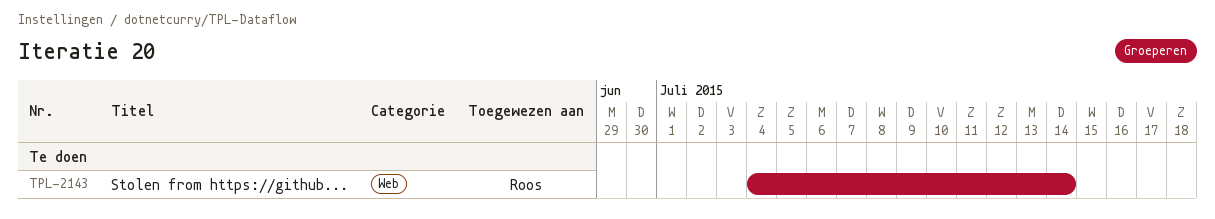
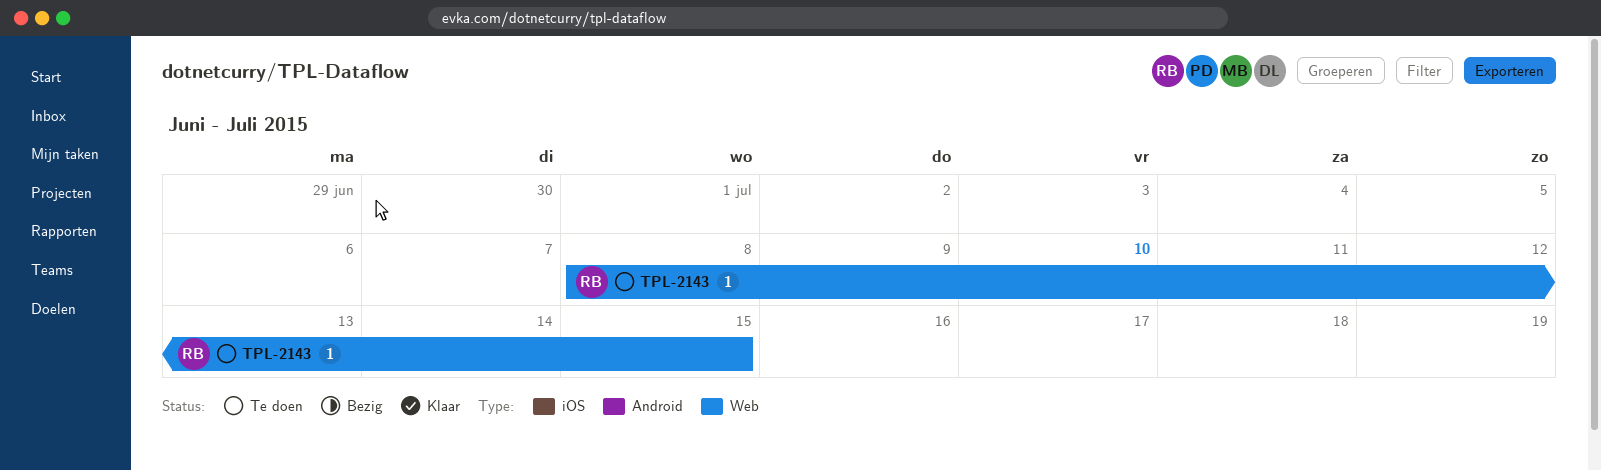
TPL-2143, start: Jul 4 -> Jul 8
TPL-2143, due: Jul 14 -> Jul 15

